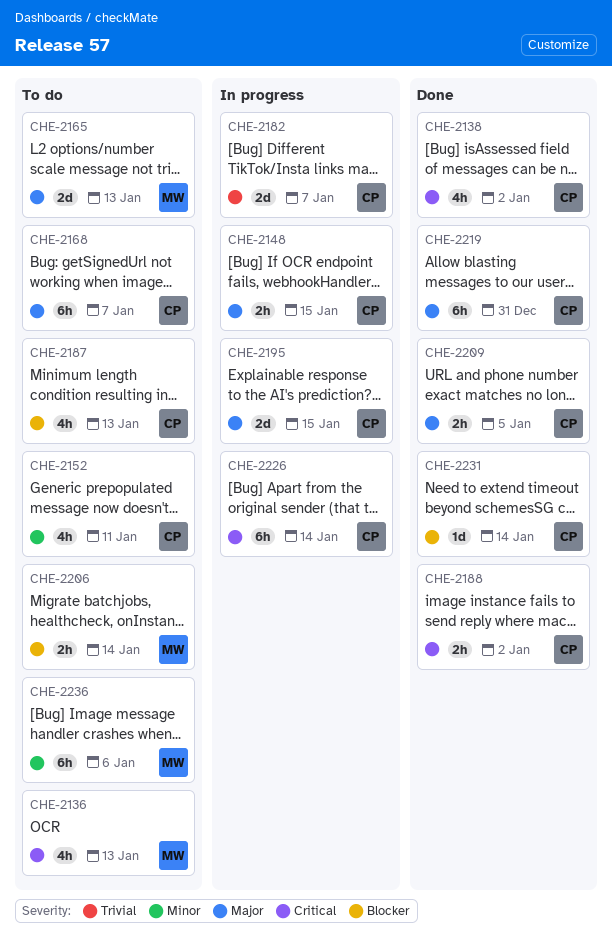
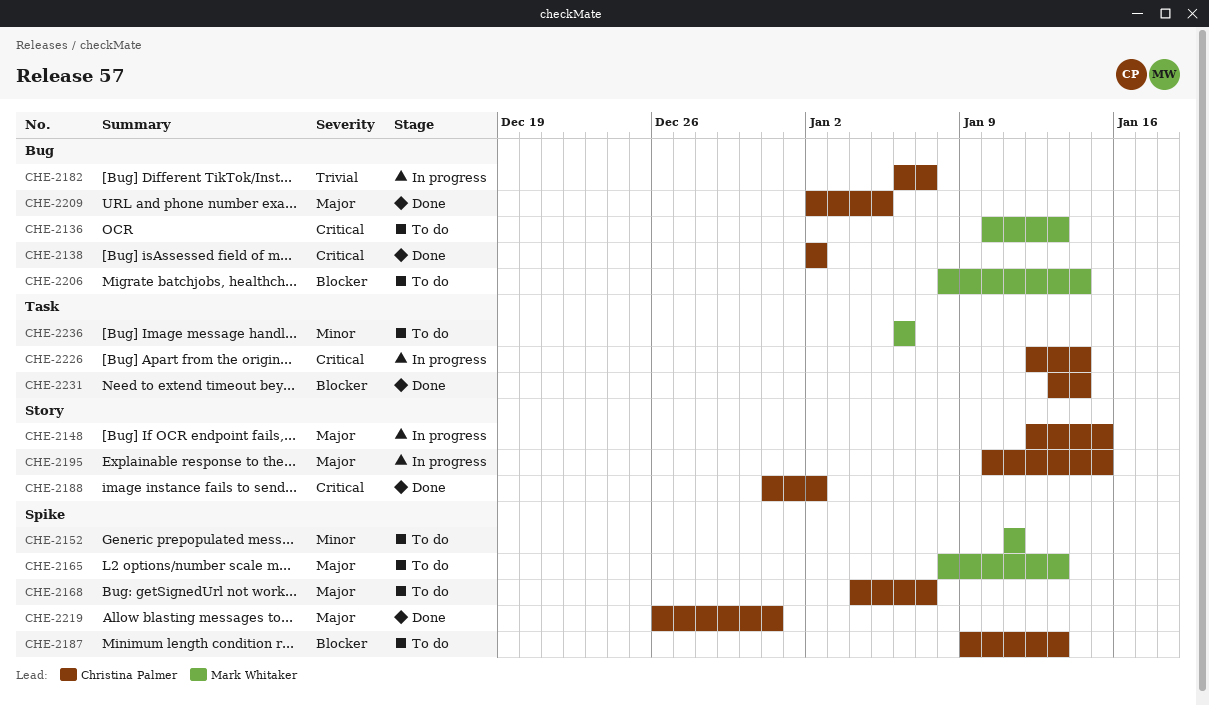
CHE-2152, owner: Christina Palmer -> Mark Whitaker

